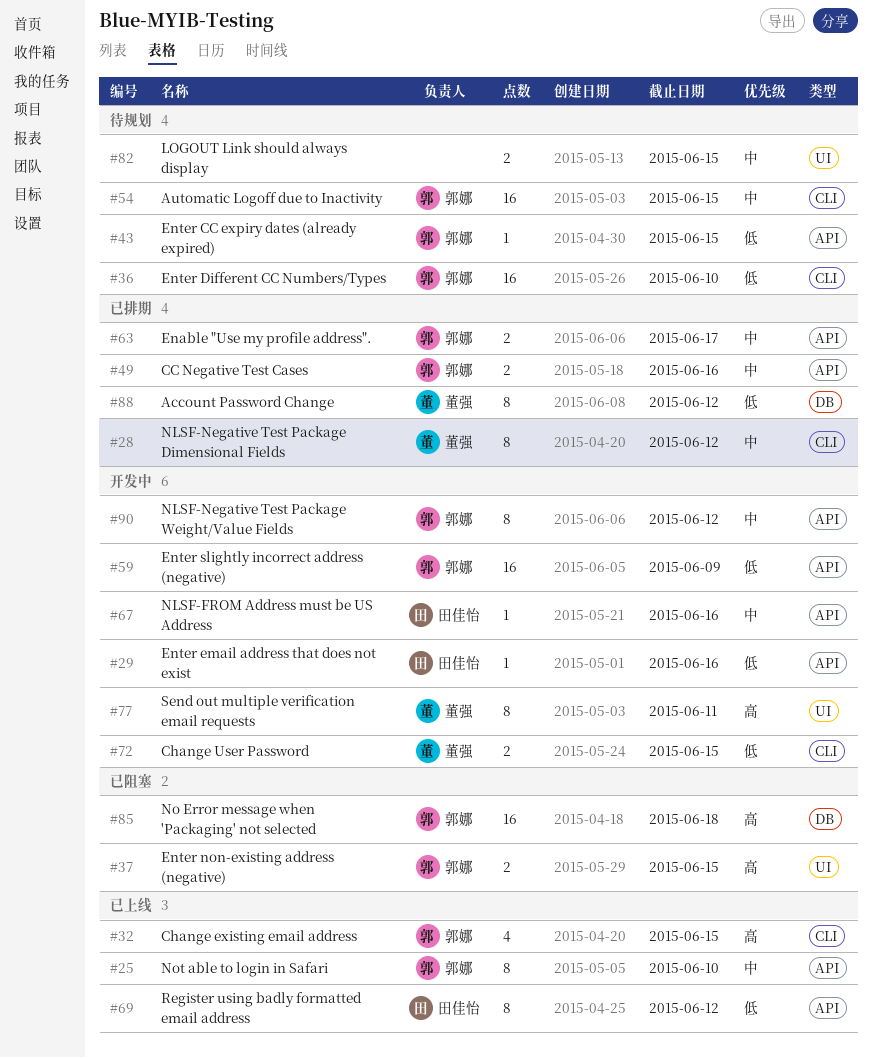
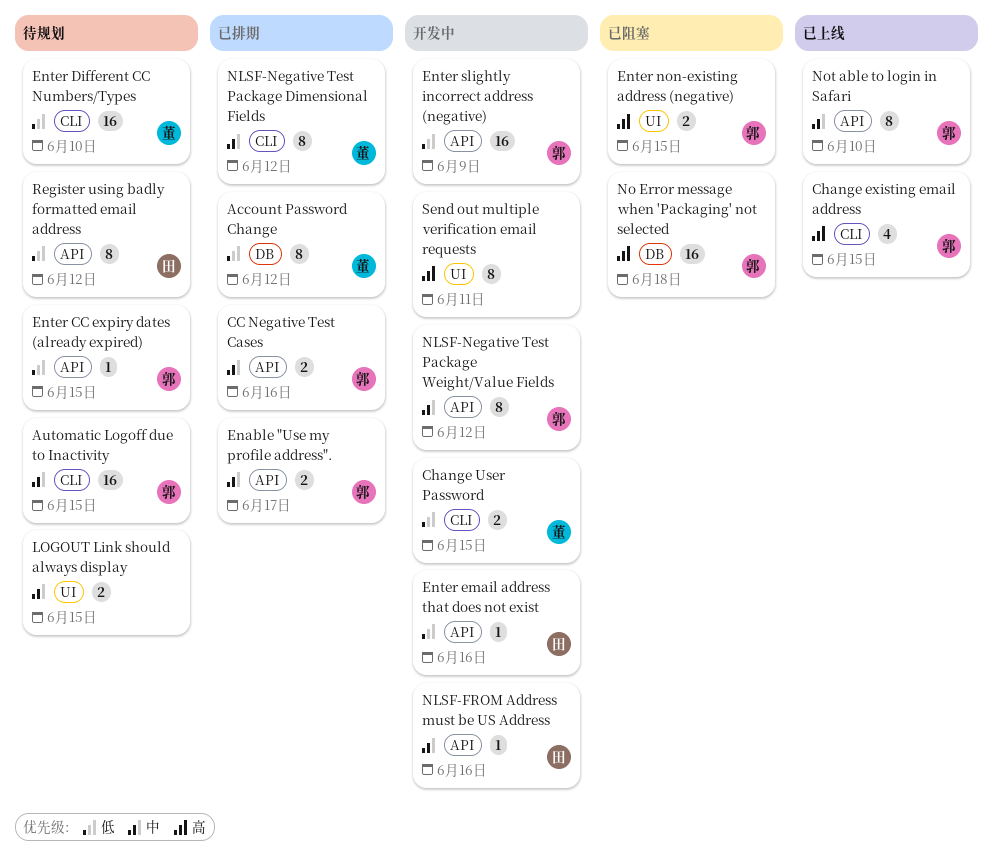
Enter Different CC Numbers/Types, owner: 郭娜 -> 董强
Register using badly formatted email address, status: 已上线 -> 待规划
Send out multiple verification email requests, owner: 董强 -> none

